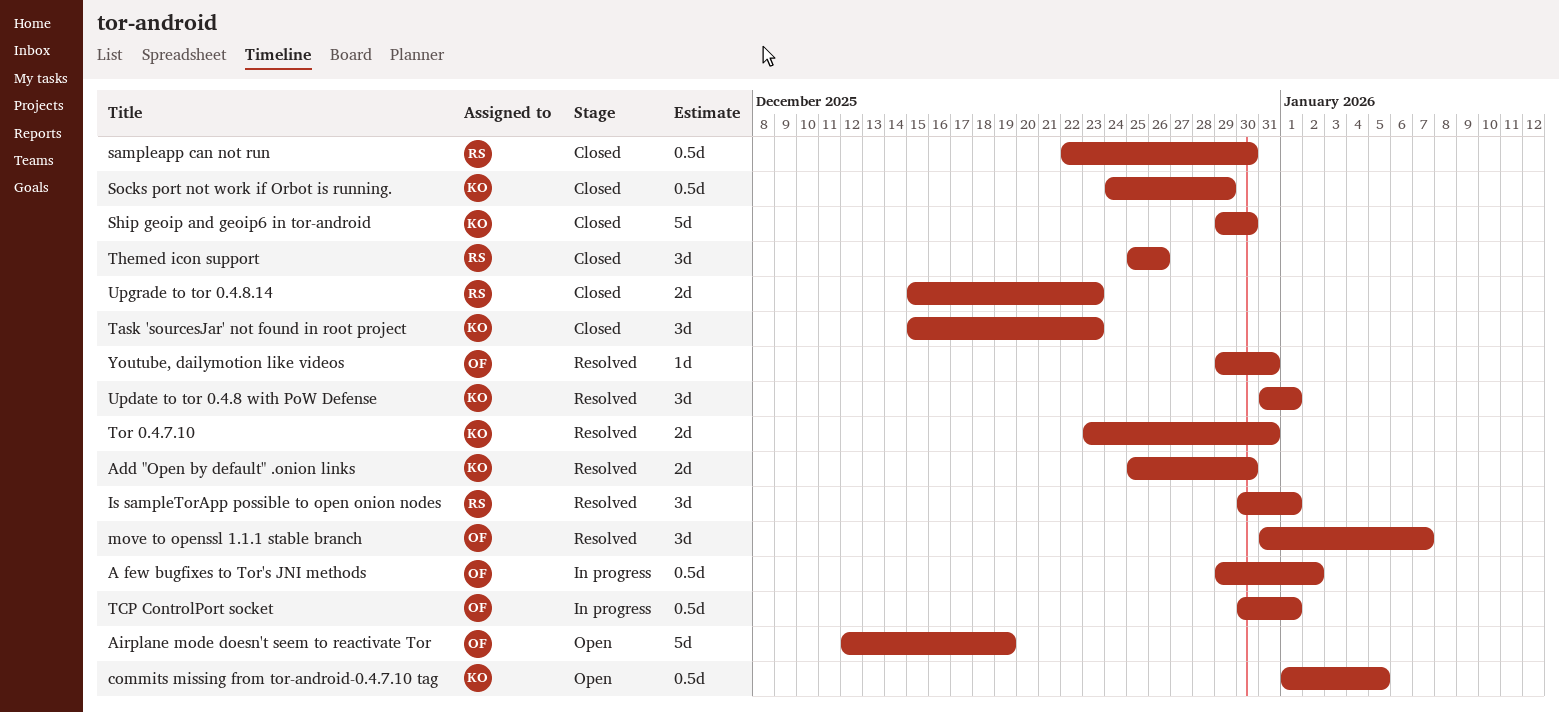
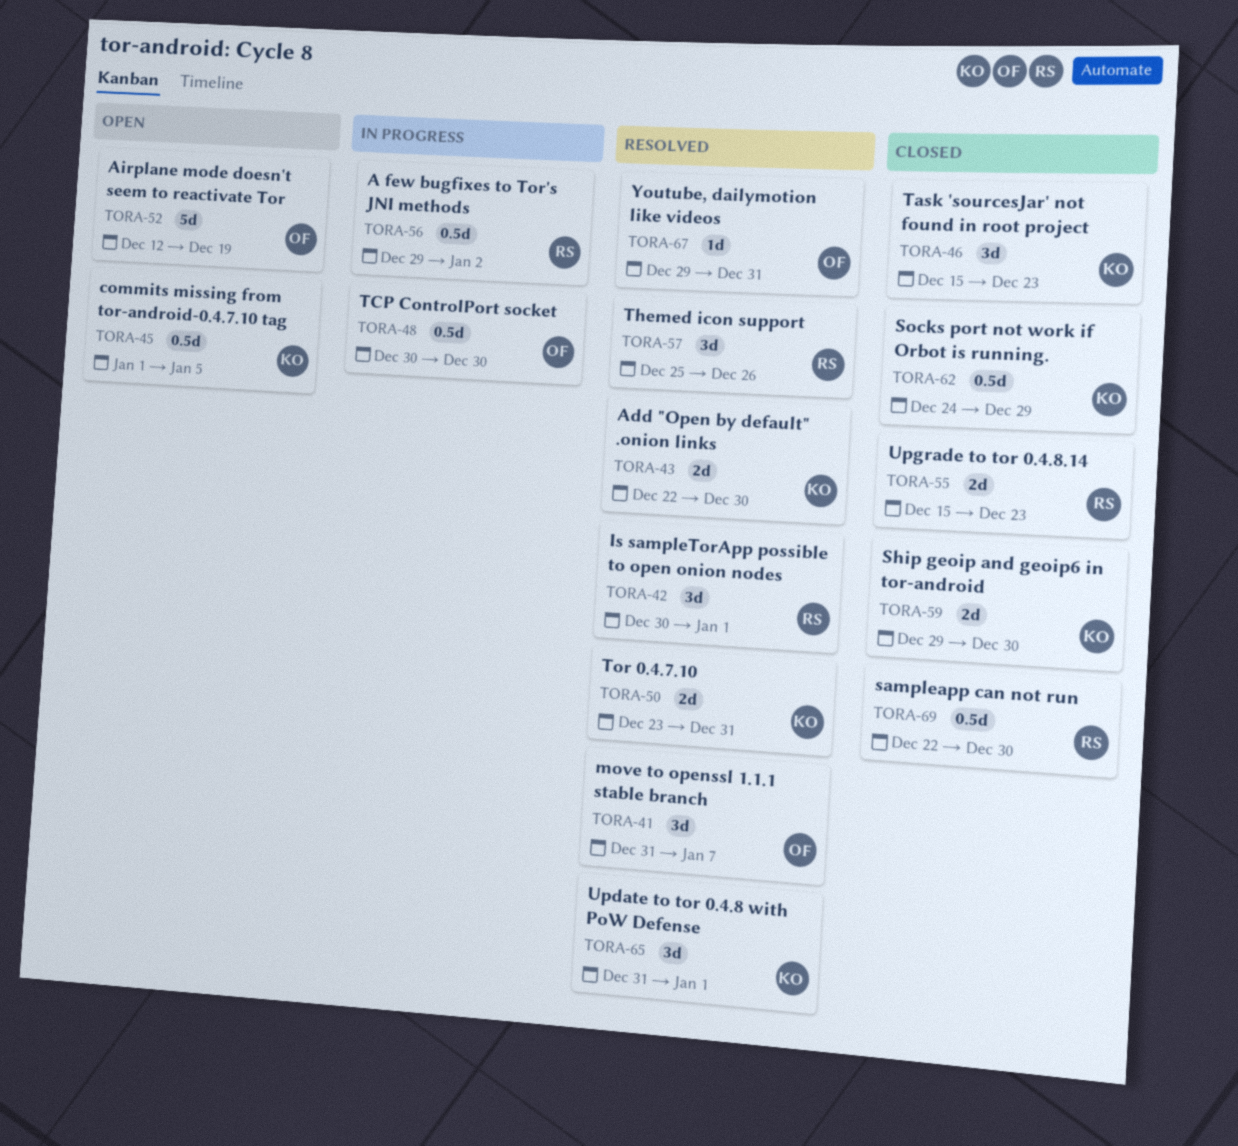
A few bugfixes to Tor's JNI methods, owner: OF -> RS
Add "Open by default" .onion links, start: Dec 25 -> Dec 22
Ship geoip and geoip6 in tor-android, estimate: 5d -> 2d
TCP ControlPort socket, due: Jan 1 -> Dec 30
Themed icon support, status: Closed -> Resolved

